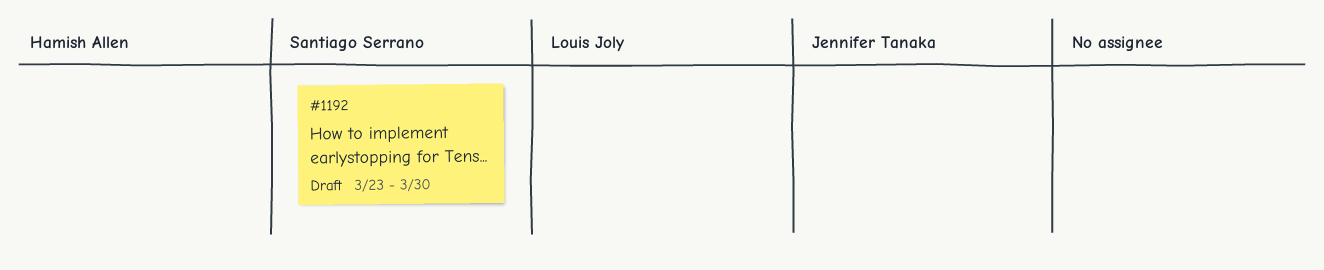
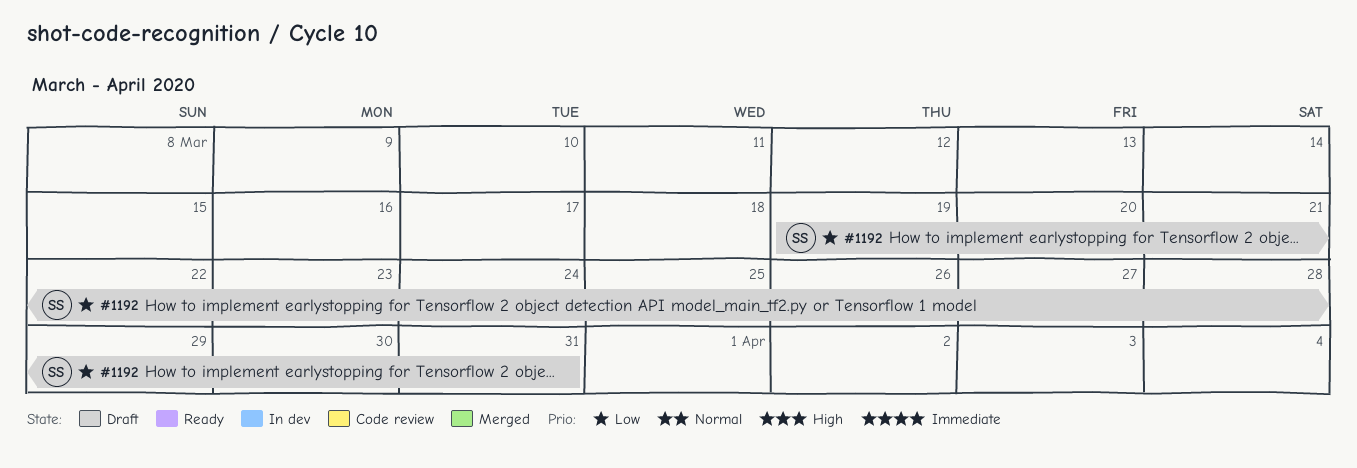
#1192, start: Mar 23 -> Mar 19
#1192, due: Mar 30 -> Mar 31

